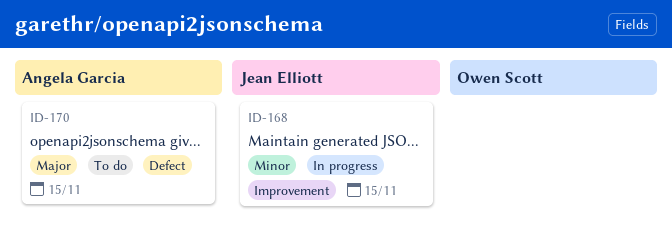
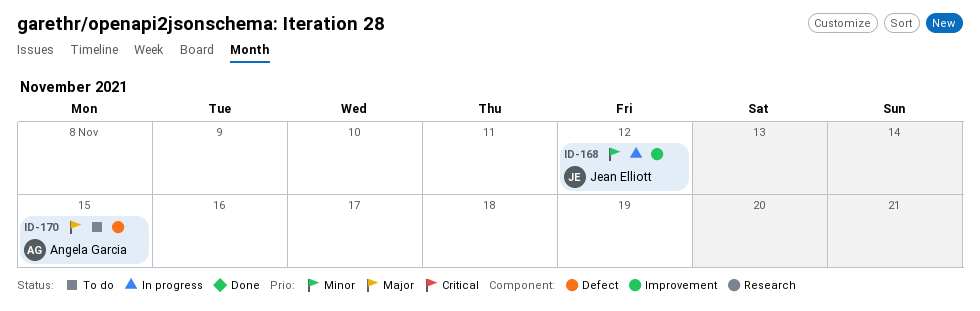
ID-168, due: Nov 15 -> Nov 12

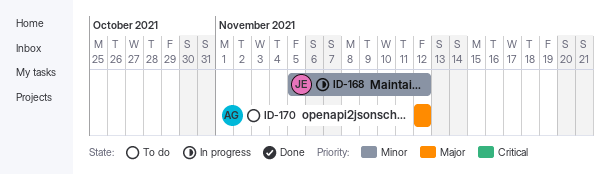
ID-170, due: Nov 15 -> Nov 12

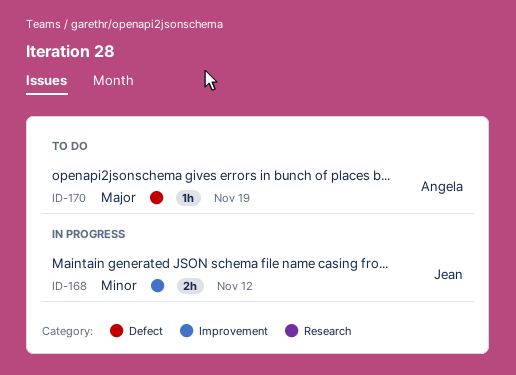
ID-170, due: Nov 12 -> Nov 19

